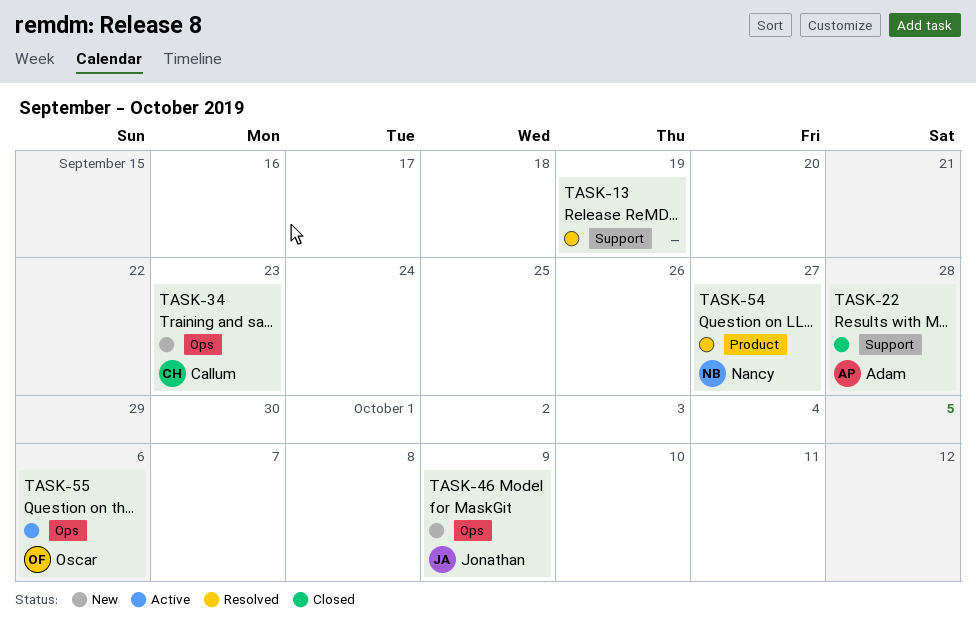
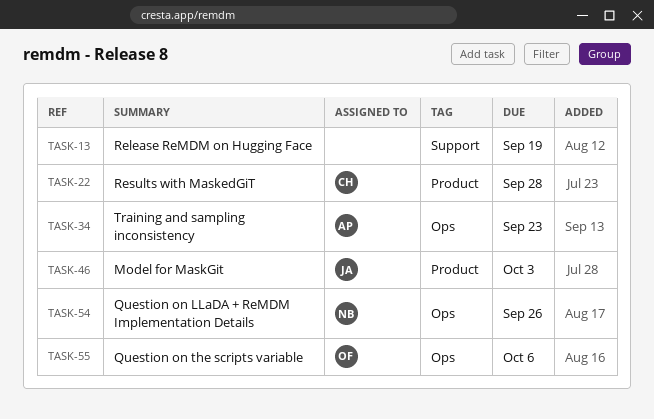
TASK-22, owner: Adam -> Callum
TASK-22, label: Support -> Product
TASK-34, owner: Callum -> Adam
TASK-46, label: Ops -> Product
TASK-46, due: Oct 9 -> Oct 3
TASK-54, label: Product -> Ops
TASK-54, due: Sep 27 -> Sep 26

